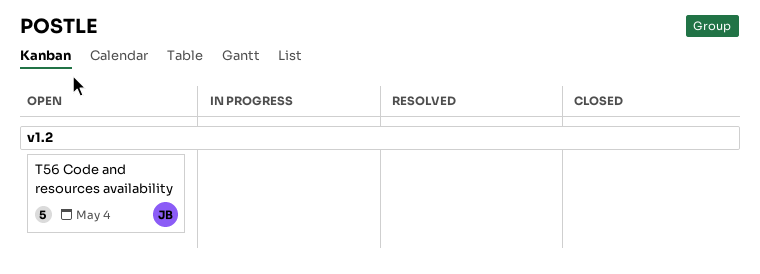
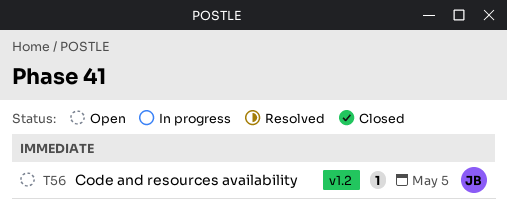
T56, estimate: 5 -> 1
T56, due: May 4 -> May 5

